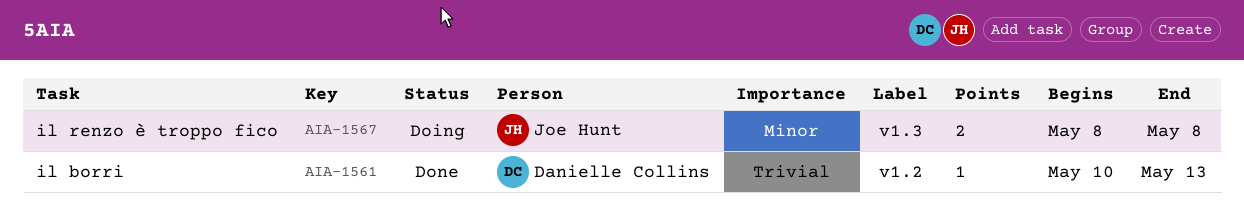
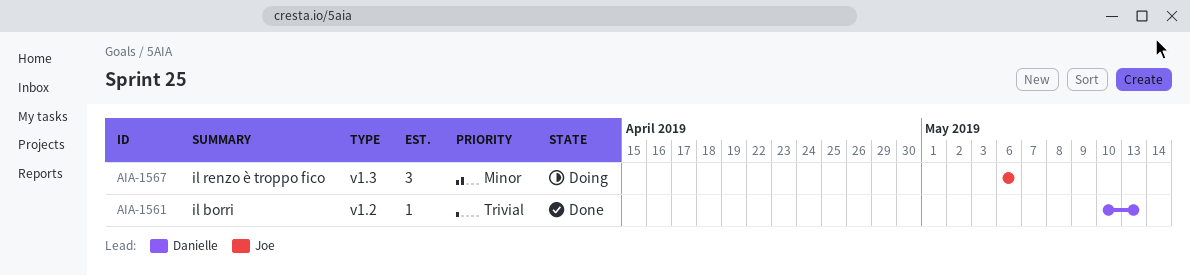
AIA-1567, estimate: 2 -> 3
AIA-1567, start: May 8 -> May 6
AIA-1567, due: May 8 -> May 6

